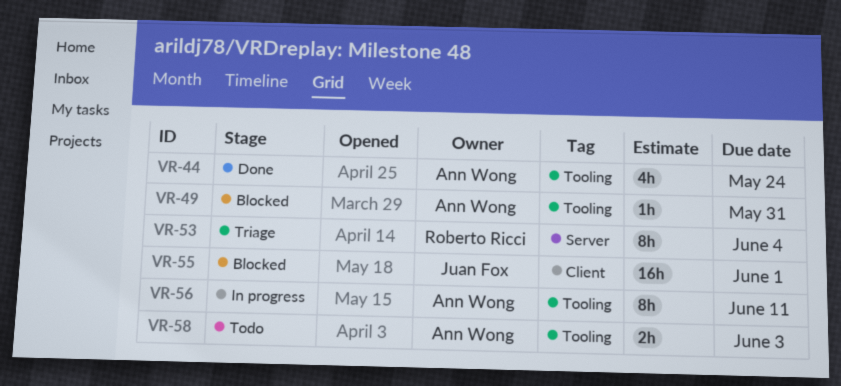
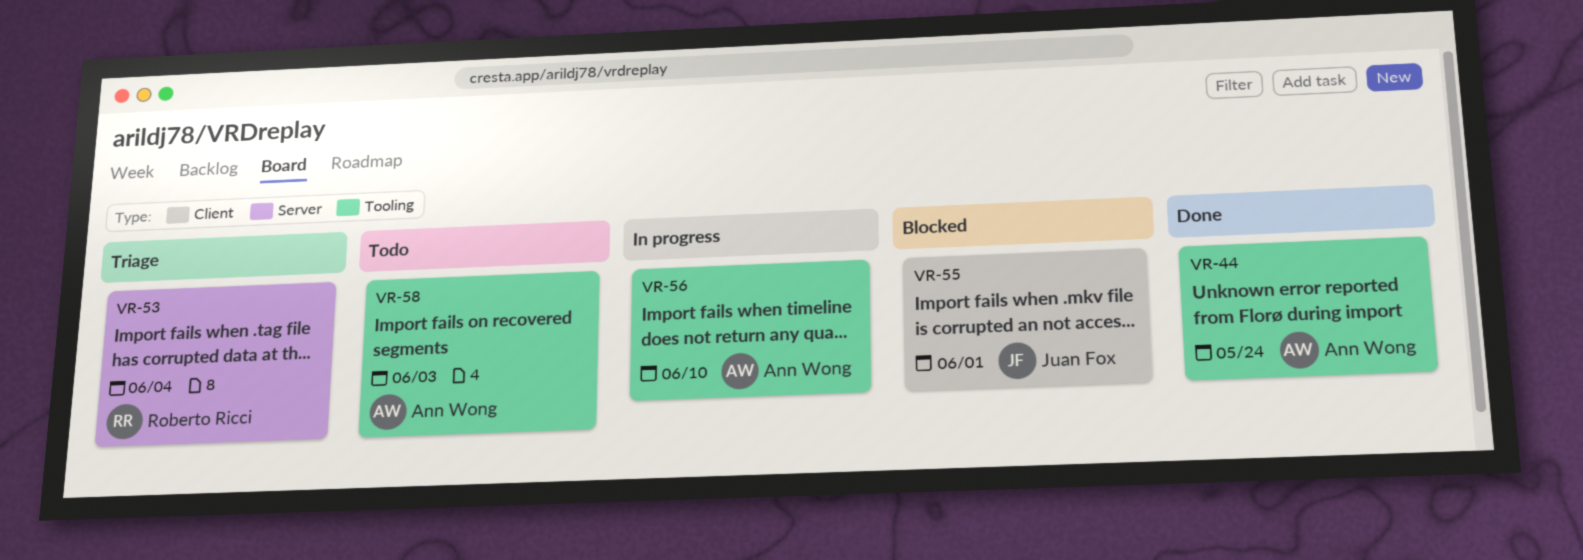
VR-49: present -> none
VR-56, due: Jun 11 -> Jun 10

